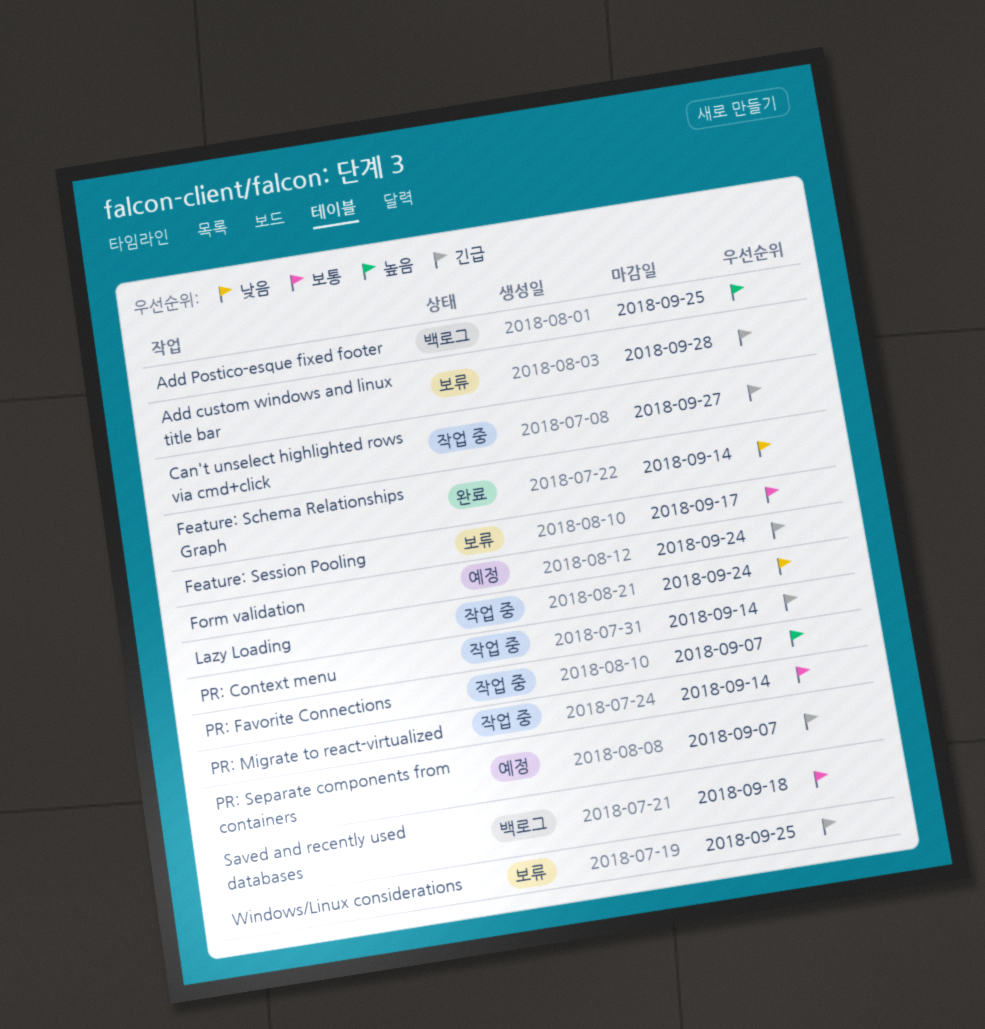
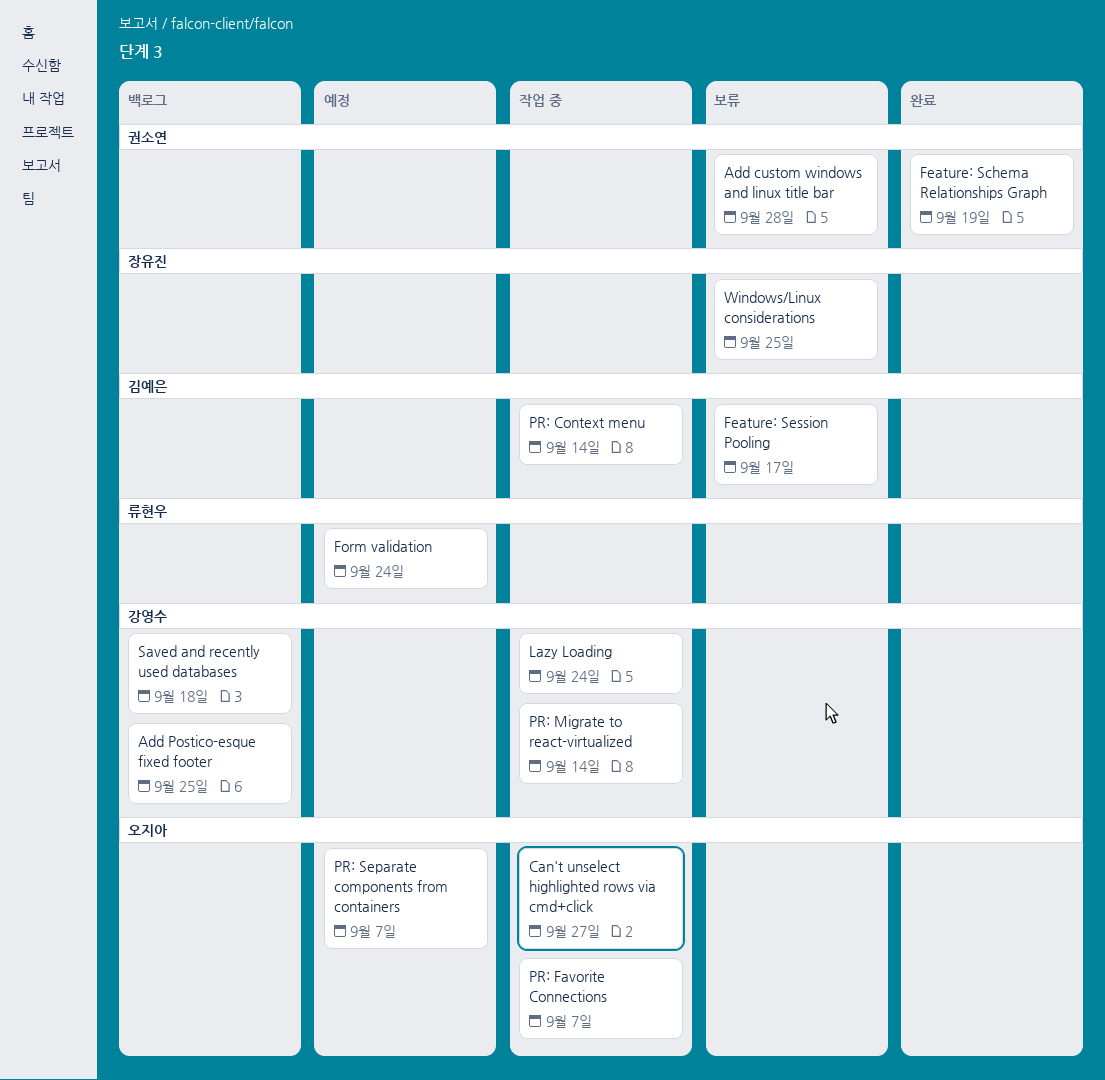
Feature: Schema Relationships Graph, due: Sep 14 -> Sep 19

